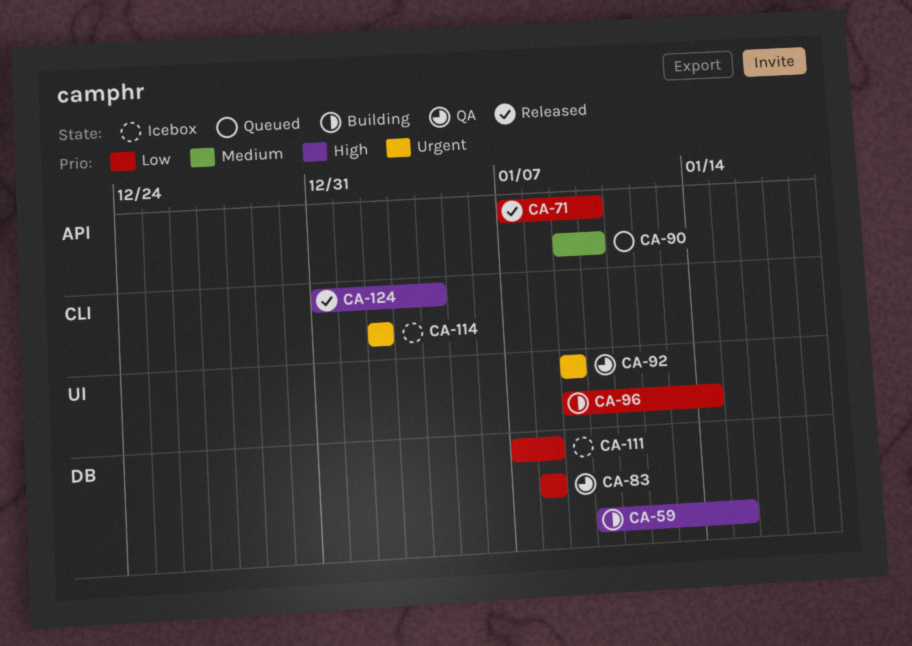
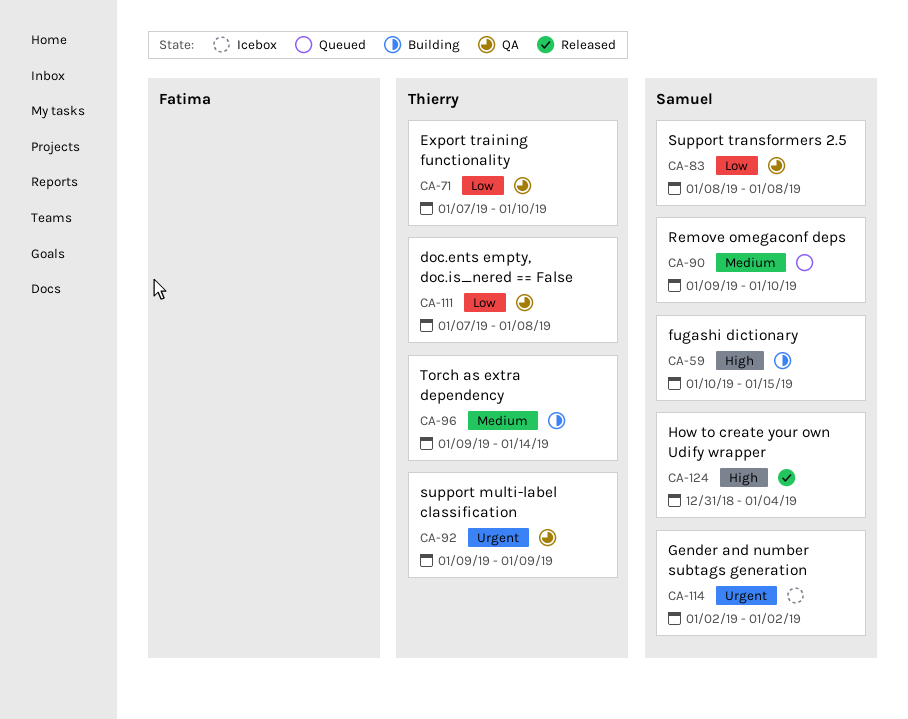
CA-71, status: Released -> QA
CA-96, priority: Low -> Medium
CA-111, status: Icebox -> QA

